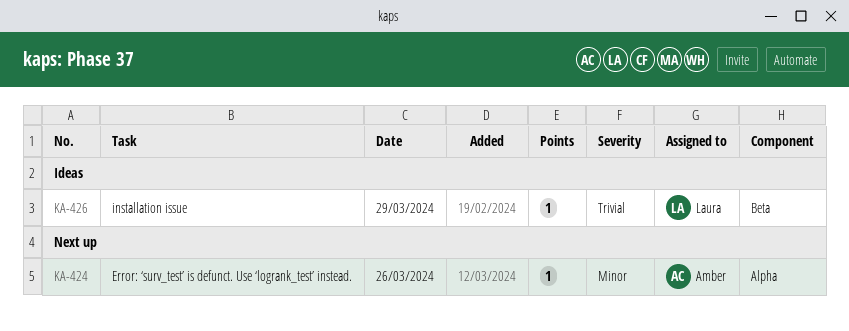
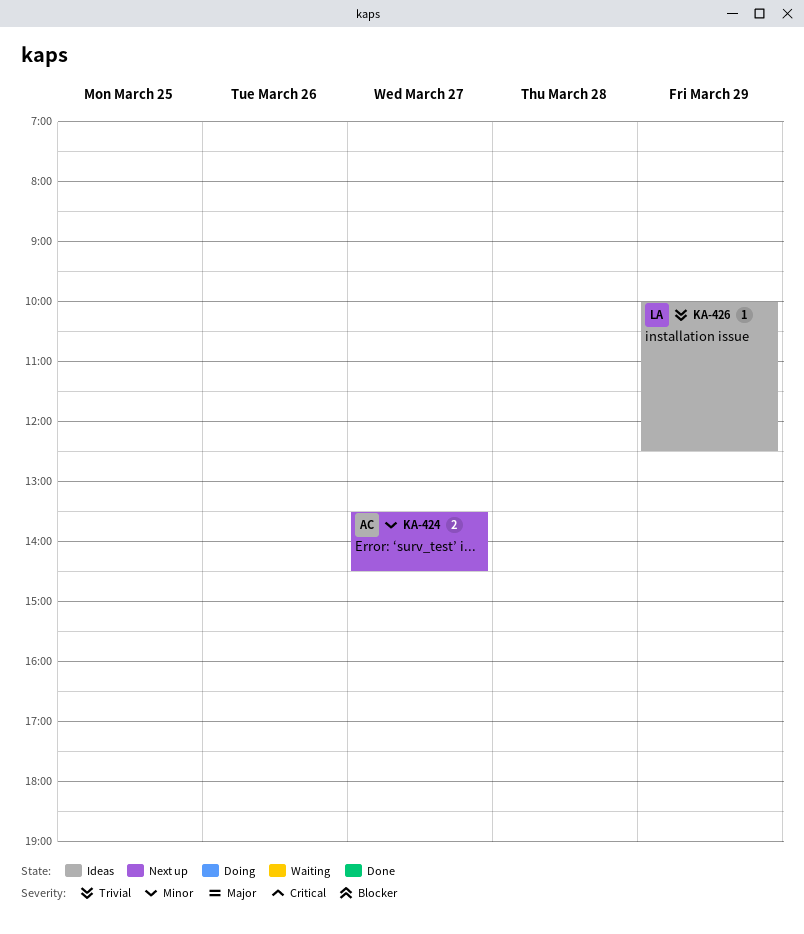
KA-424, estimate: 1 -> 2
KA-424, day: Mar 26 -> Mar 27

